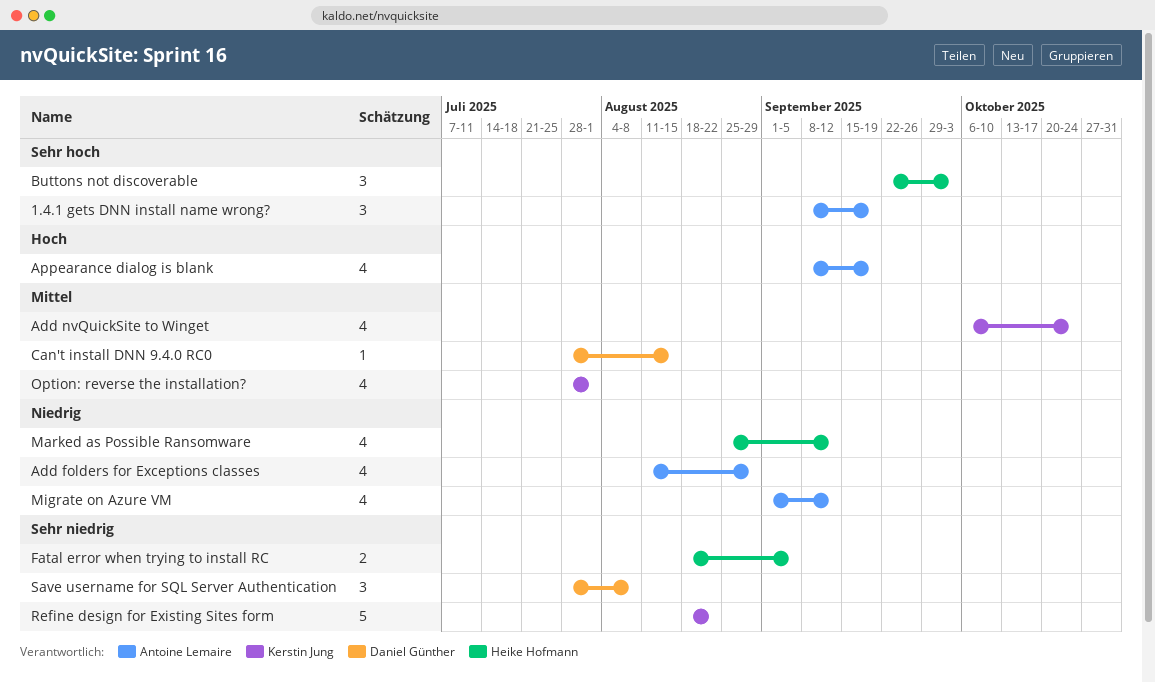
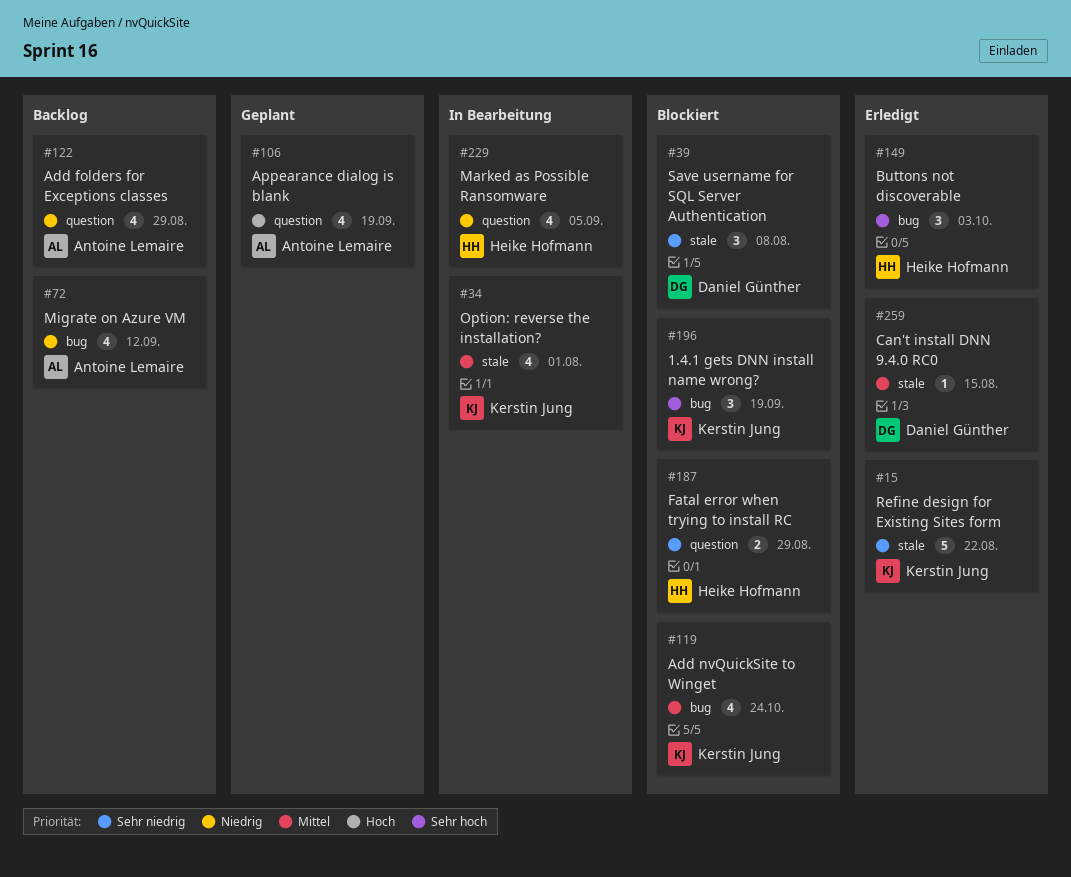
1.4.1 gets DNN install name wrong?, owner: Antoine Lemaire -> Kerstin Jung
Fatal error when trying to install RC, due: Sep 5 -> Aug 29
Marked as Possible Ransomware, due: Sep 12 -> Sep 5

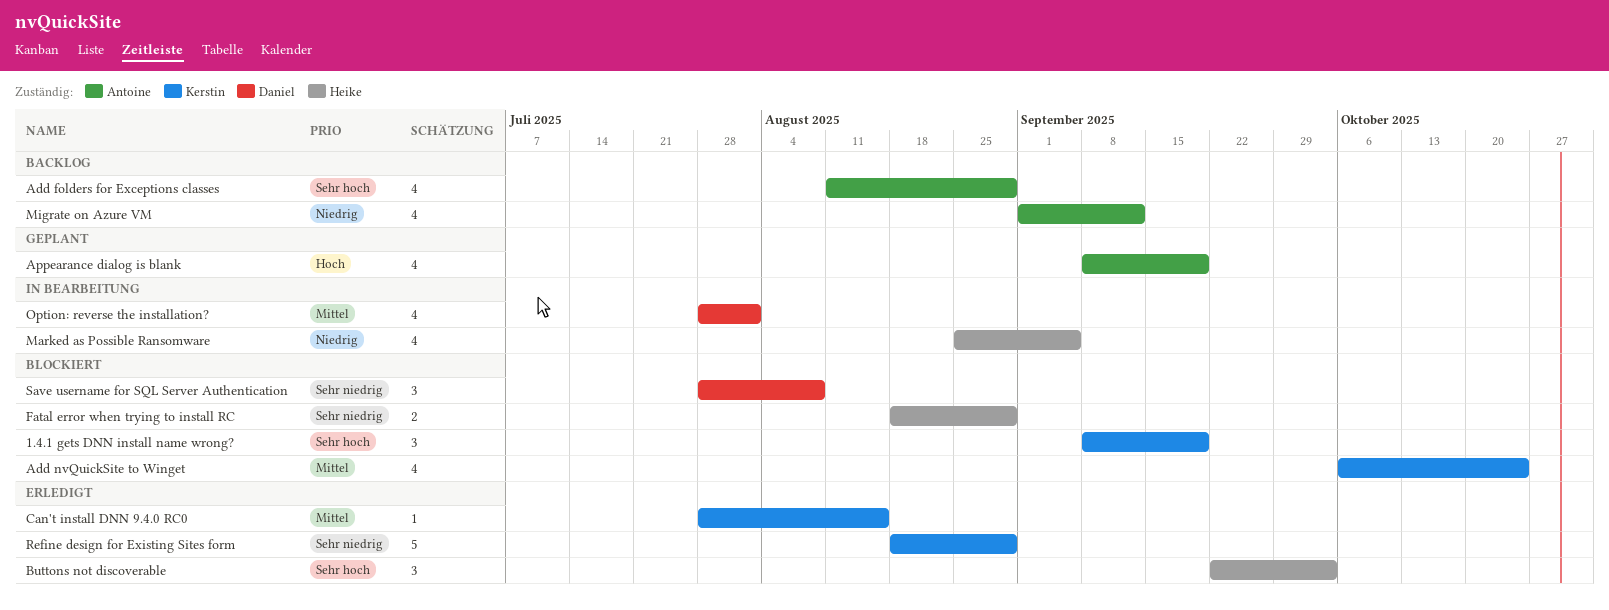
Add folders for Exceptions classes, priority: Niedrig -> Sehr hoch
Can't install DNN 9.4.0 RC0, owner: Daniel Günther -> Kerstin Jung
Option: reverse the installation?, owner: Kerstin Jung -> Daniel Günther
Refine design for Existing Sites form, due: Aug 22 -> Aug 29

